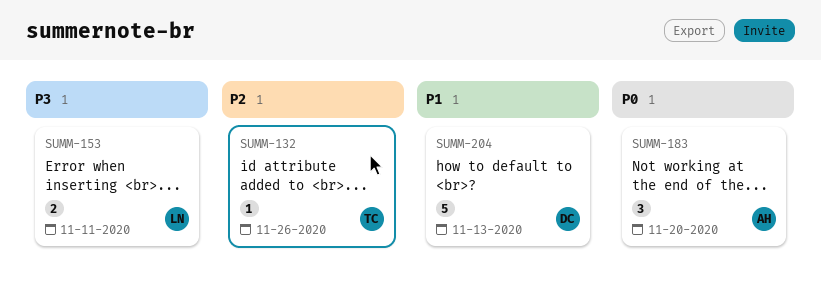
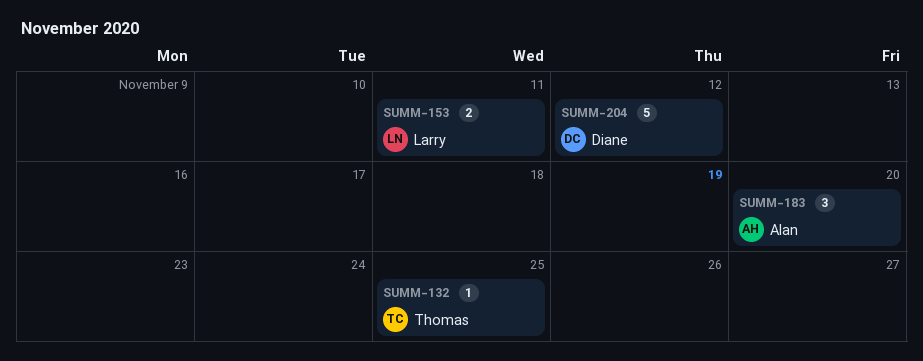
SUMM-132, due: Nov 26 -> Nov 25
SUMM-204, due: Nov 13 -> Nov 12

